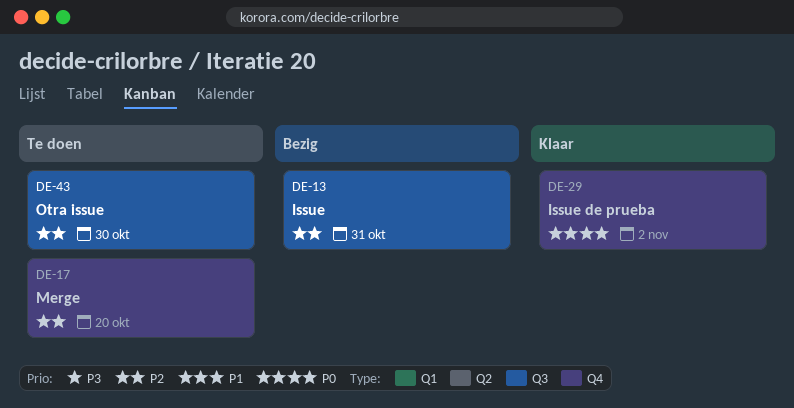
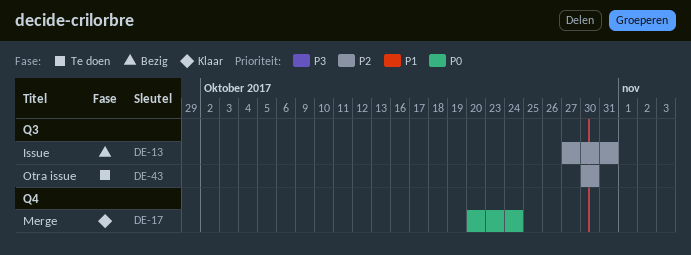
DE-17, status: Te doen -> Klaar
DE-17, priority: P2 -> P0
DE-17, due: Oct 20 -> Oct 24
DE-29: present -> none

